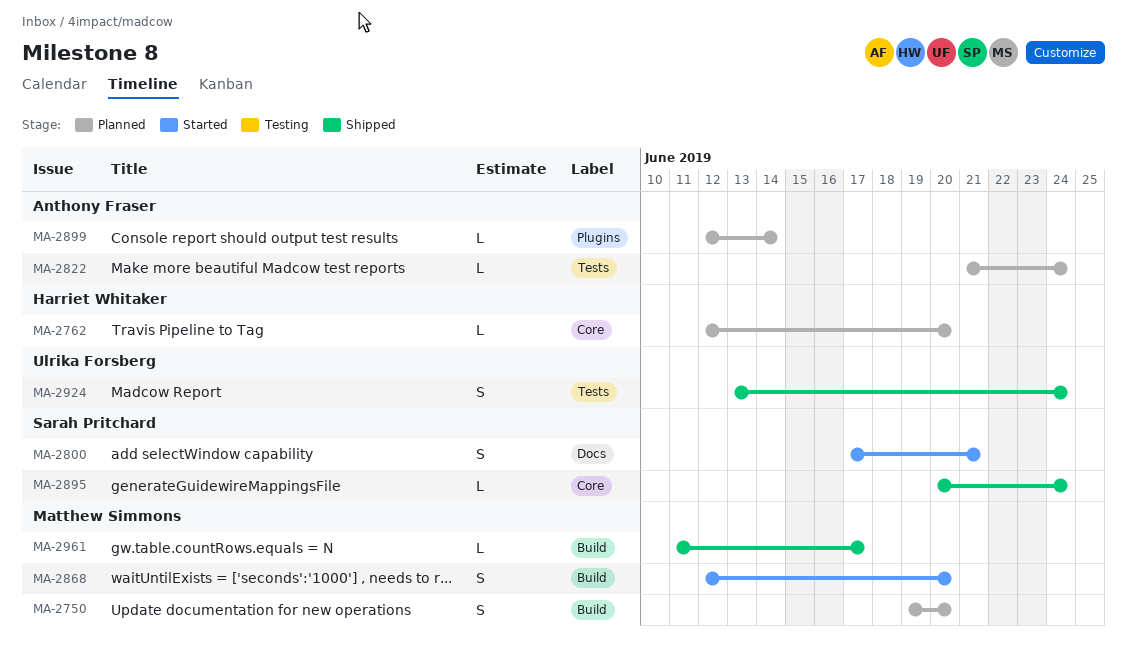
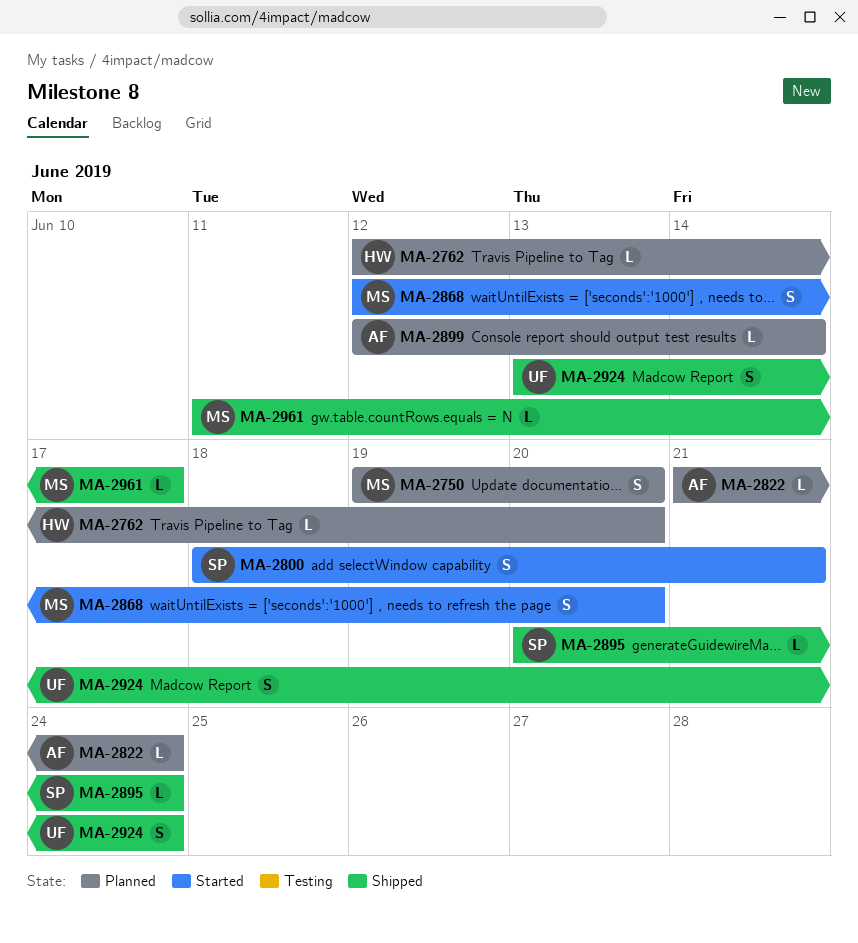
MA-2800, start: Jun 17 -> Jun 18

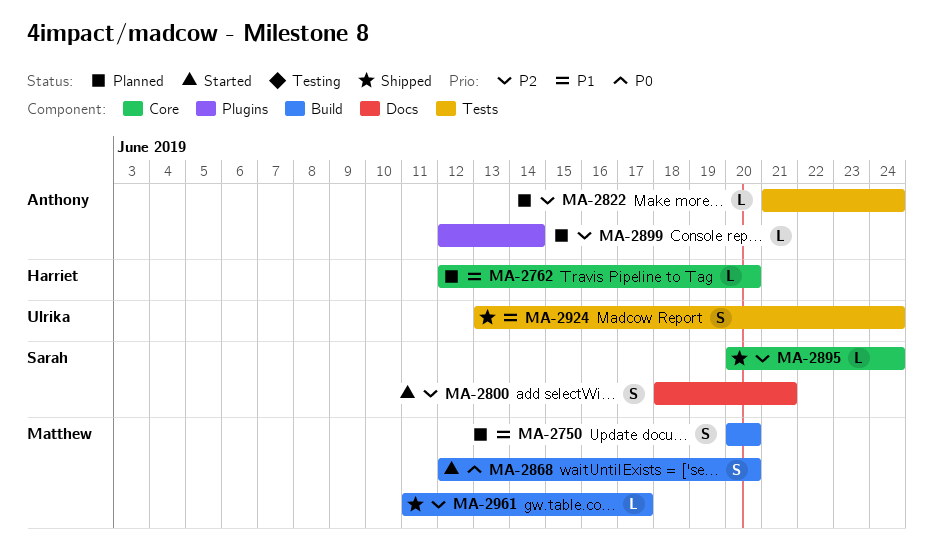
MA-2750, start: Jun 19 -> Jun 20

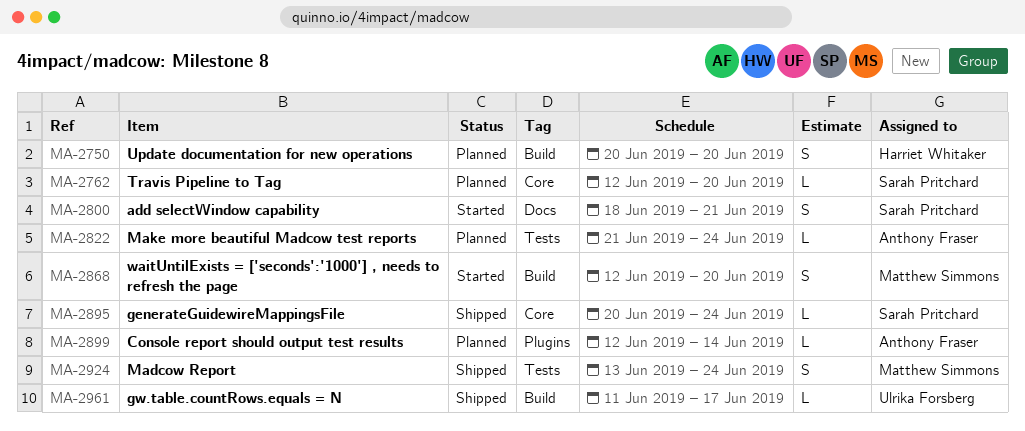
MA-2750, owner: Matthew Simmons -> Harriet Whitaker
MA-2762, owner: Harriet Whitaker -> Sarah Pritchard
MA-2924, owner: Ulrika Forsberg -> Matthew Simmons
MA-2961, owner: Matthew Simmons -> Ulrika Forsberg

